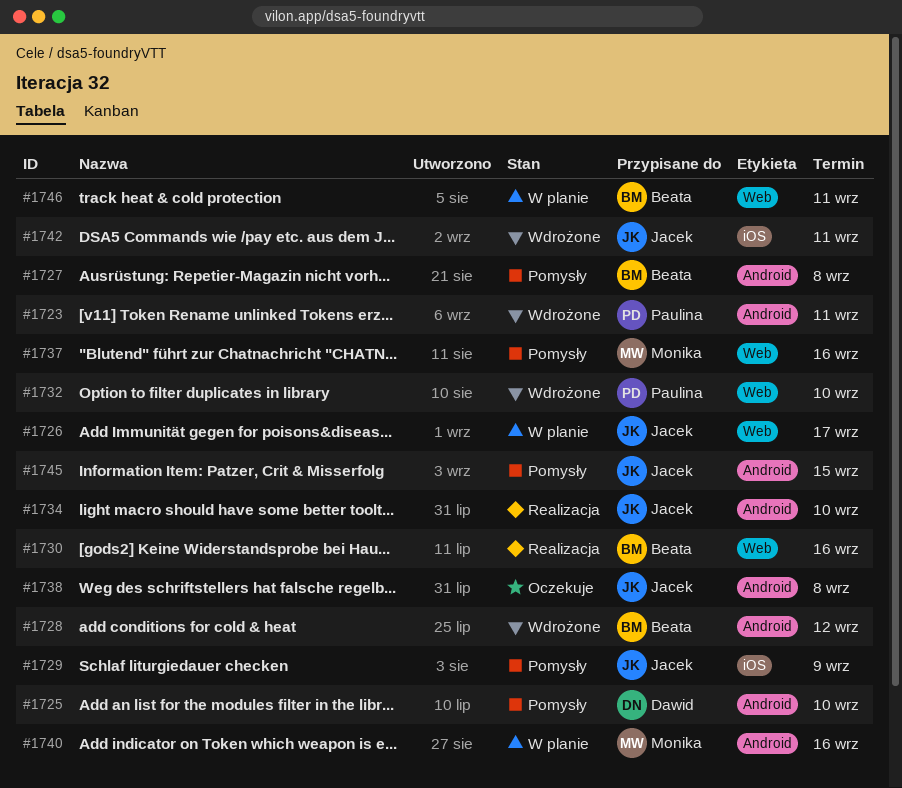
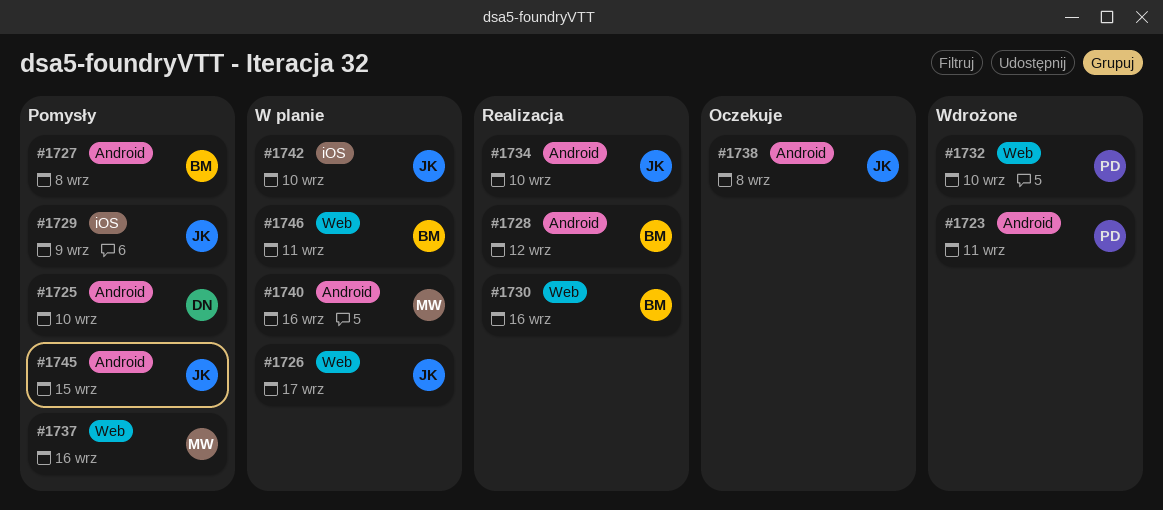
#1728, status: Wdrożone -> Realizacja
#1742, status: Wdrożone -> W planie
#1742, due: Sep 11 -> Sep 10

